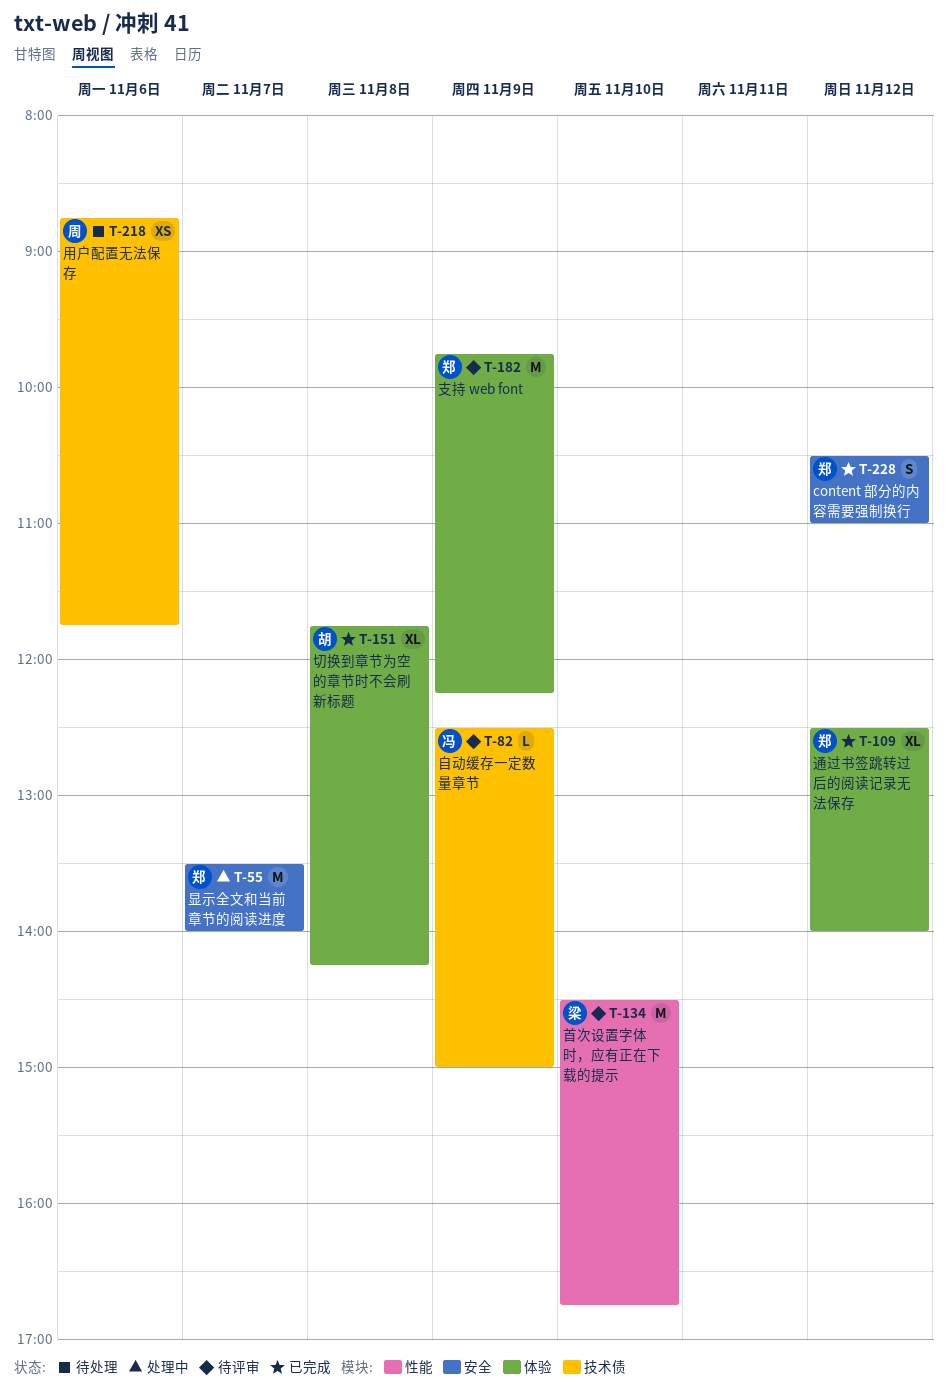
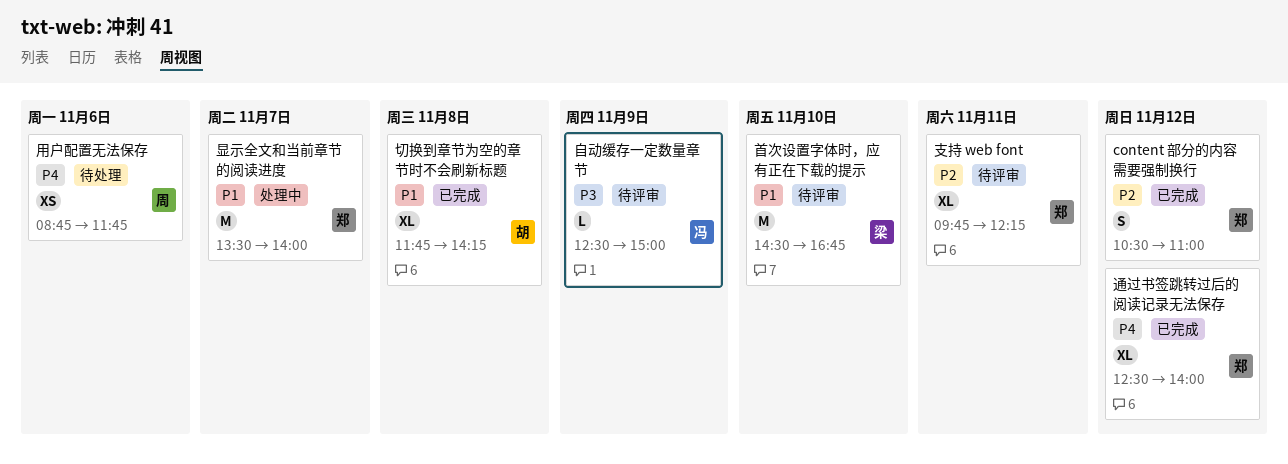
支持 web font, estimate: M -> XL
支持 web font, day: Nov 9 -> Nov 11

